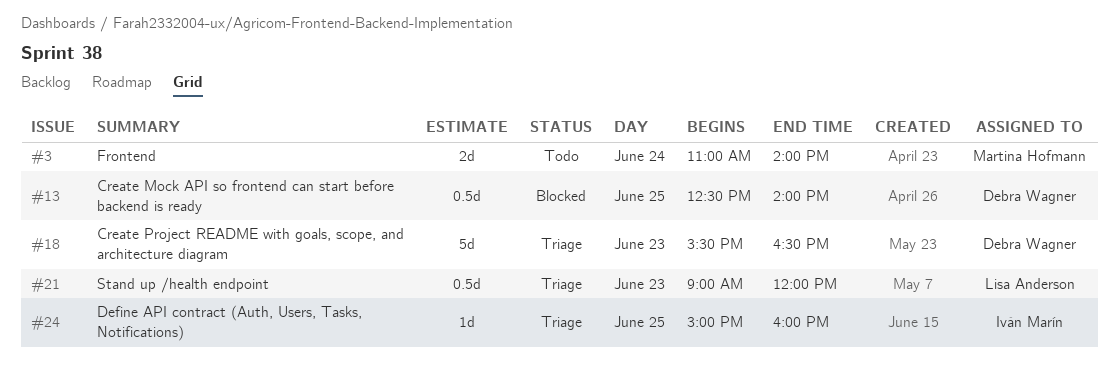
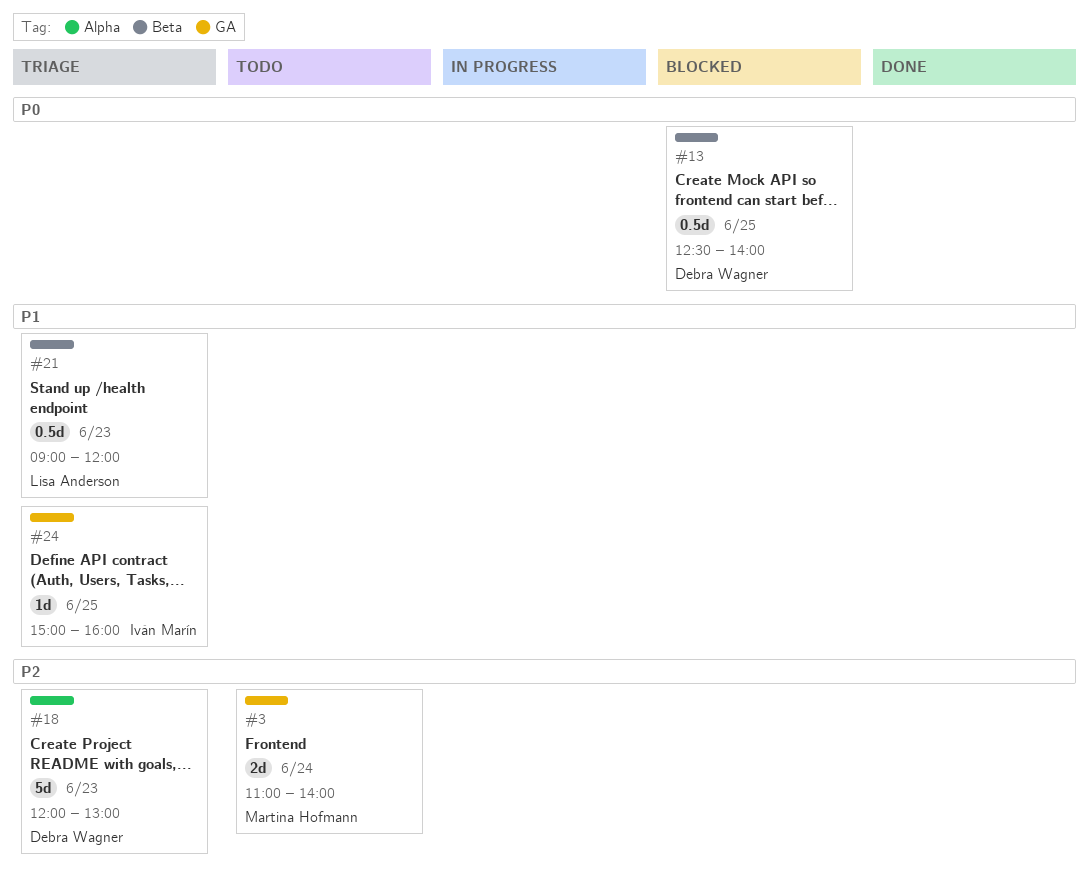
#18, begins: 15:30 -> 12:00
#18, ends: 16:30 -> 13:00

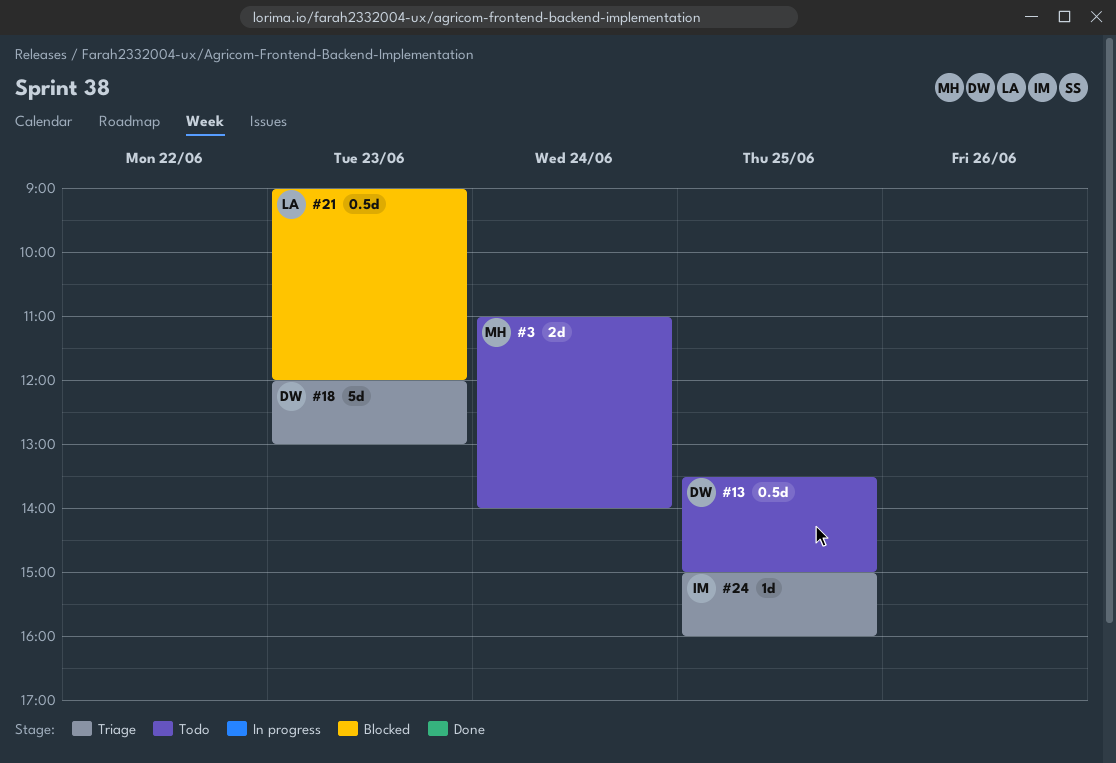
#13, status: Blocked -> Todo
#13, begins: 12:30 -> 13:30
#13, ends: 14:00 -> 15:00
#21, status: Triage -> Blocked

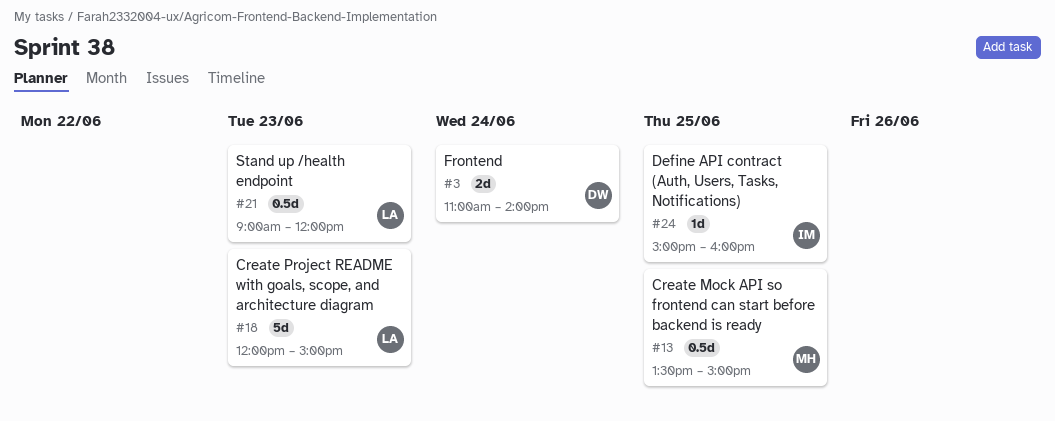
#3, owner: MH -> DW
#13, owner: DW -> MH
#18, owner: DW -> LA
#18, ends: 13:00 -> 15:00

